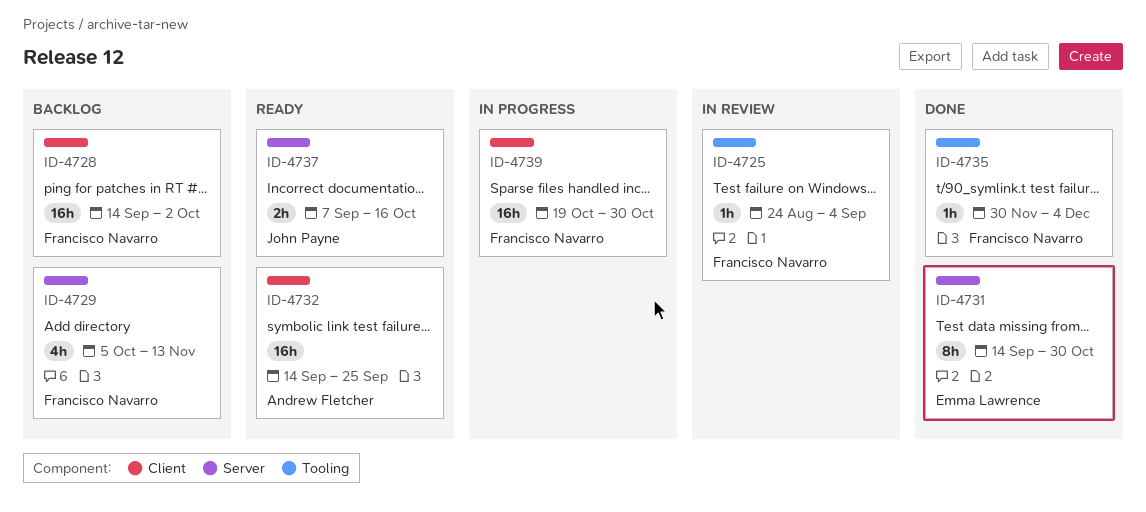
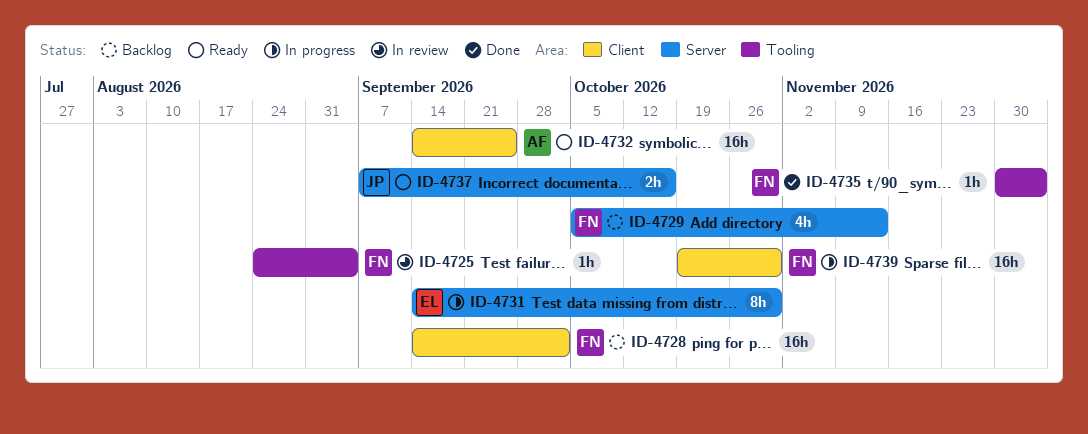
ID-4731, status: Done -> In progress

